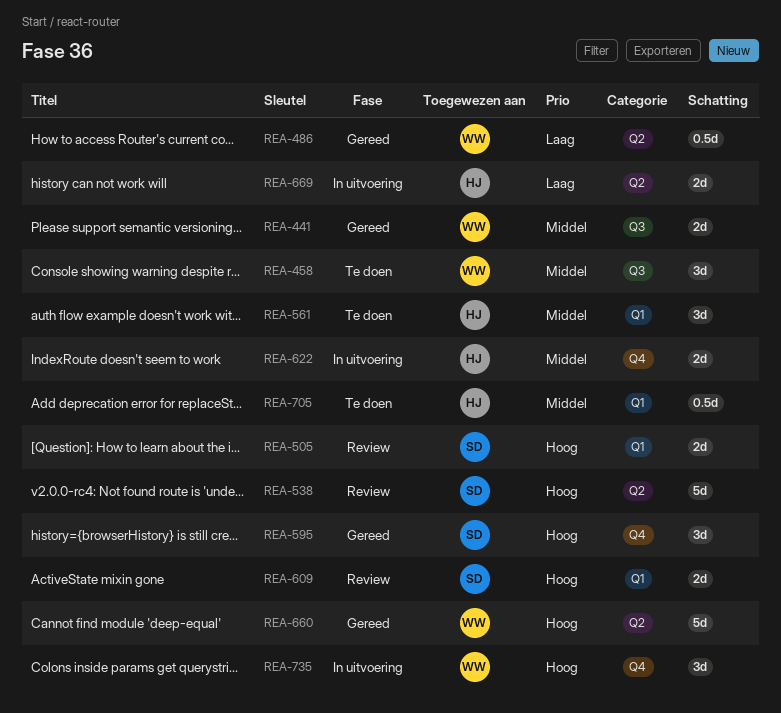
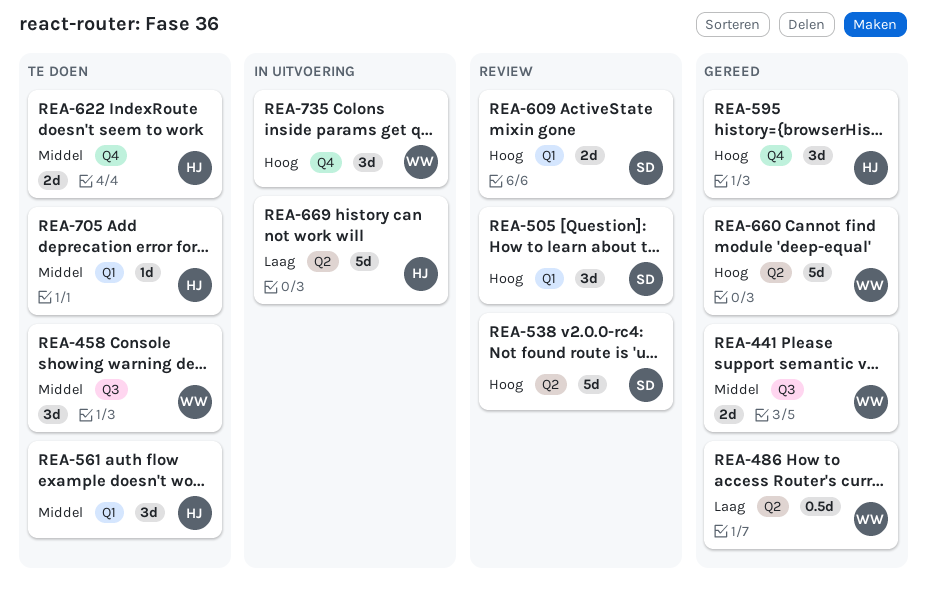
REA-505, estimate: 2d -> 3d
REA-595, owner: SD -> HJ
REA-622, status: In uitvoering -> Te doen
REA-669, estimate: 2d -> 5d
REA-705, estimate: 0.5d -> 1d

